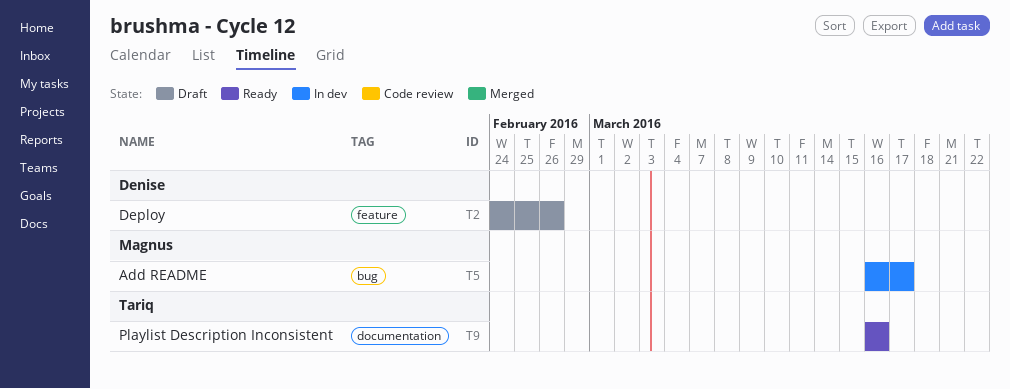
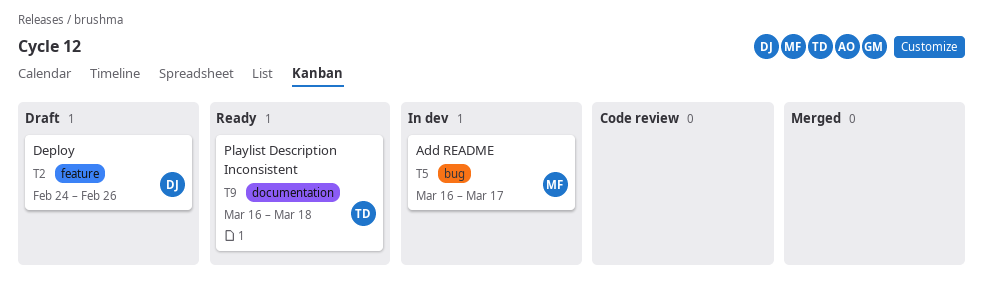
T9, due: Mar 16 -> Mar 18

